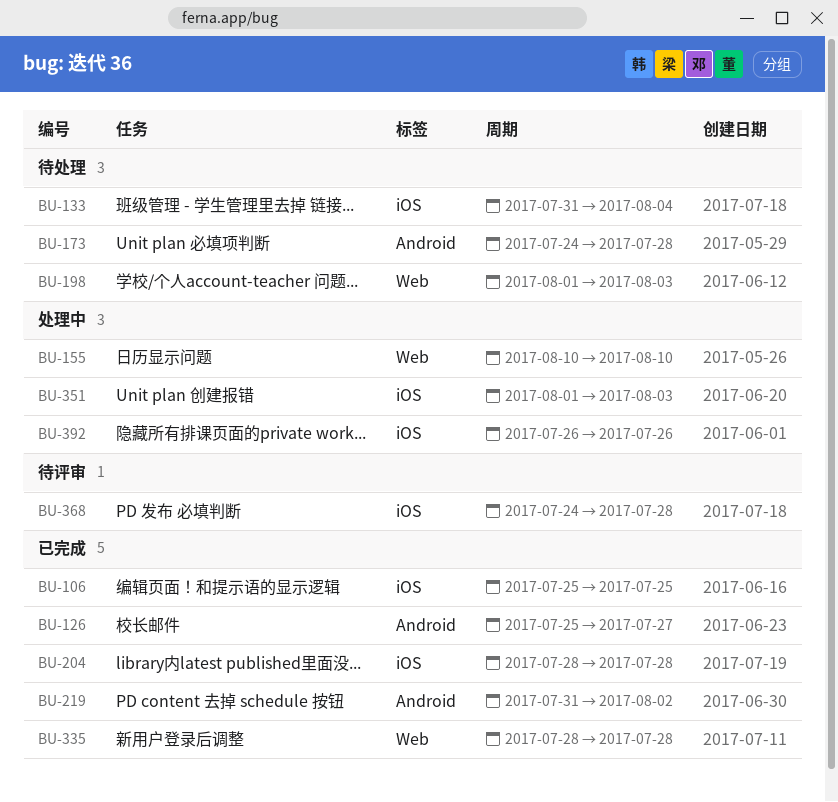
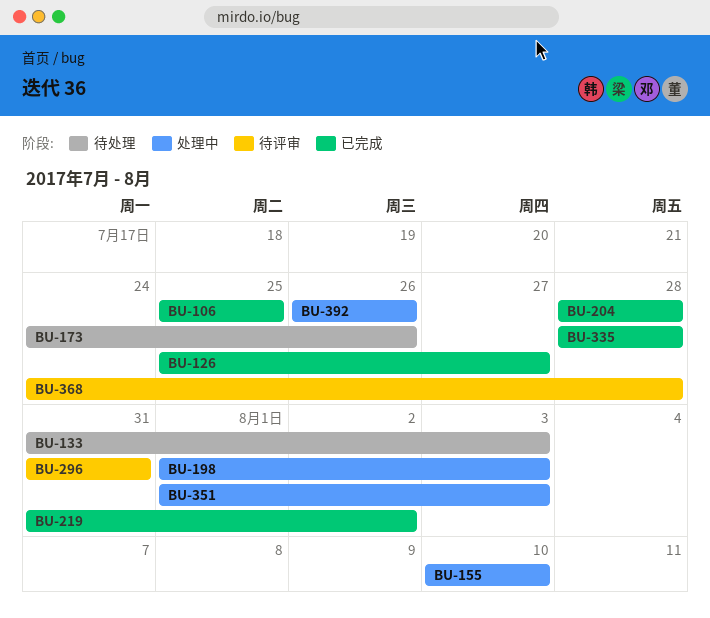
BU-133, due: Aug 4 -> Aug 3
BU-173, due: Jul 28 -> Jul 26
BU-198, status: 待处理 -> 处理中
BU-296: none -> present

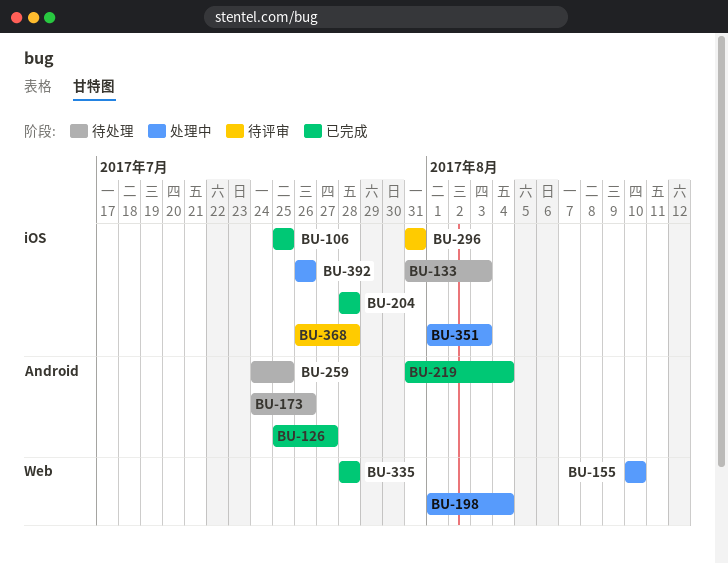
BU-198, due: Aug 3 -> Aug 4
BU-219, due: Aug 2 -> Aug 4
BU-259: none -> present
BU-368, start: Jul 24 -> Jul 26

